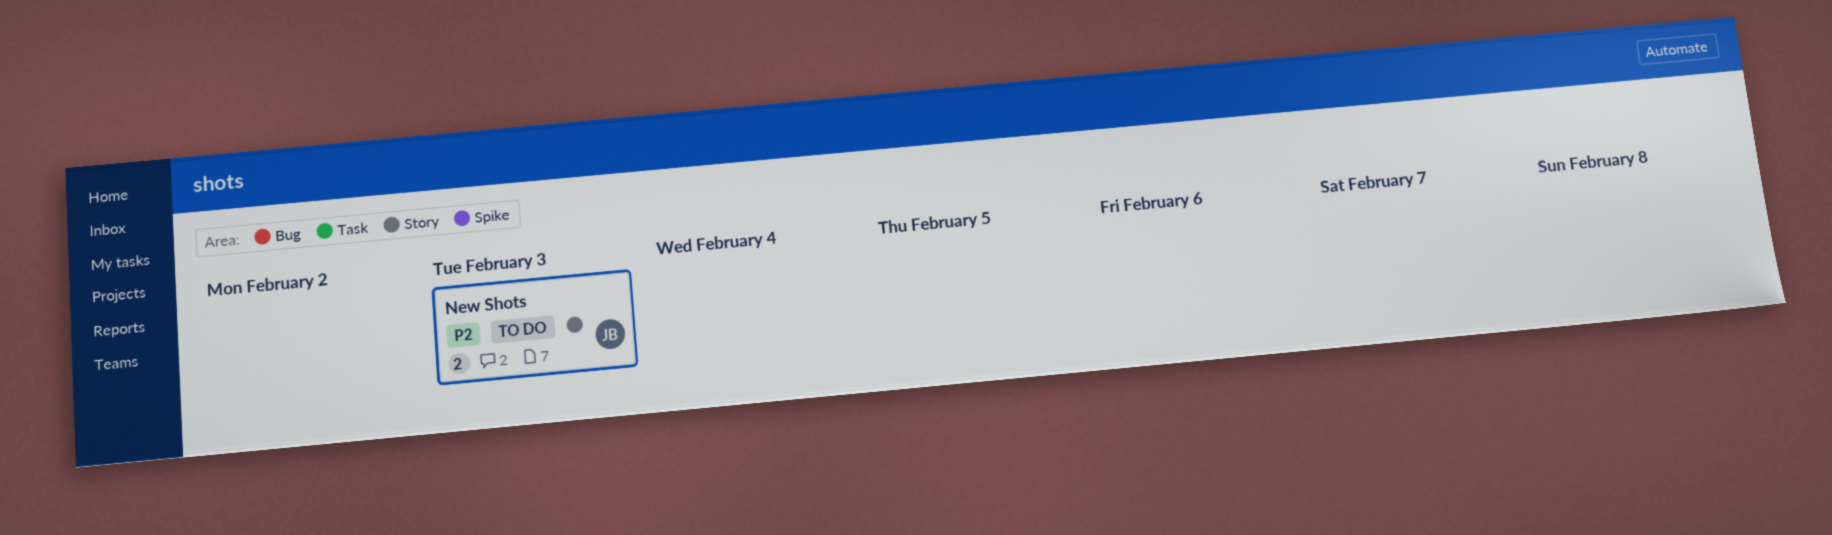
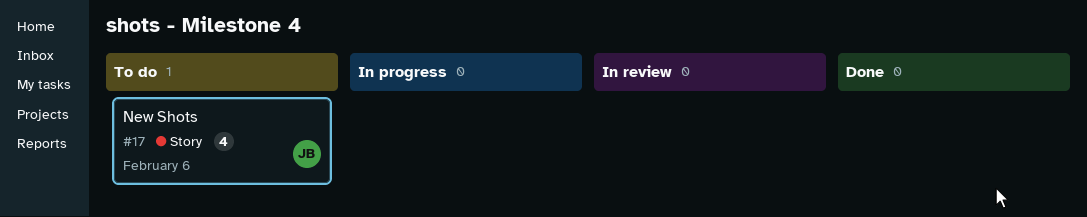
New Shots, estimate: 2 -> 4
New Shots, due: Feb 3 -> Feb 6

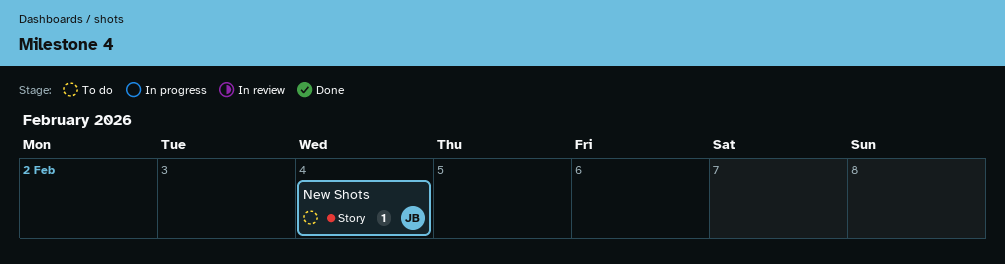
New Shots, estimate: 4 -> 1
New Shots, due: Feb 6 -> Feb 4

